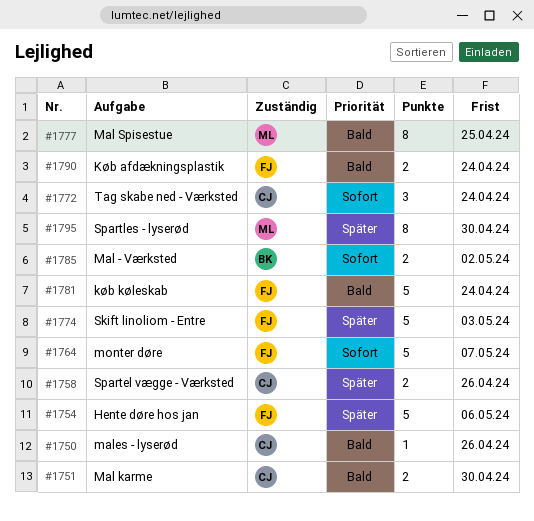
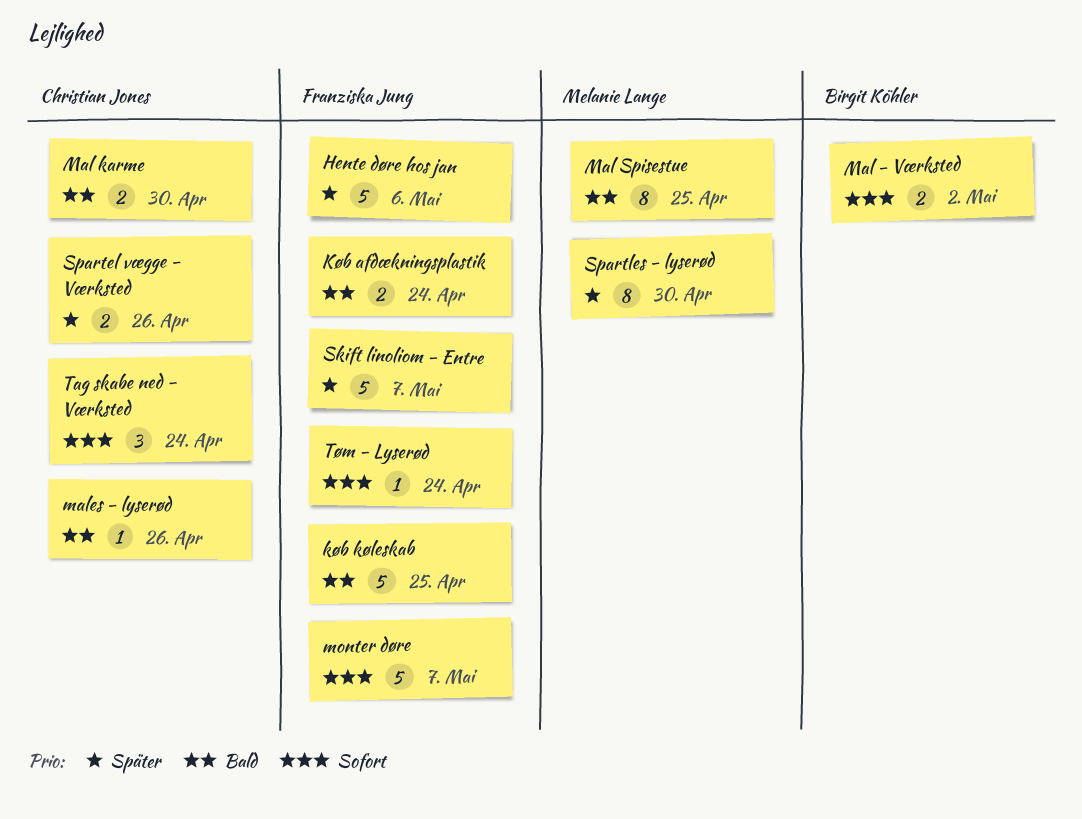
køb køleskab, due: Apr 24 -> Apr 25
Skift linoliom - Entre, due: May 3 -> May 7
Tøm - Lyserød: none -> present

